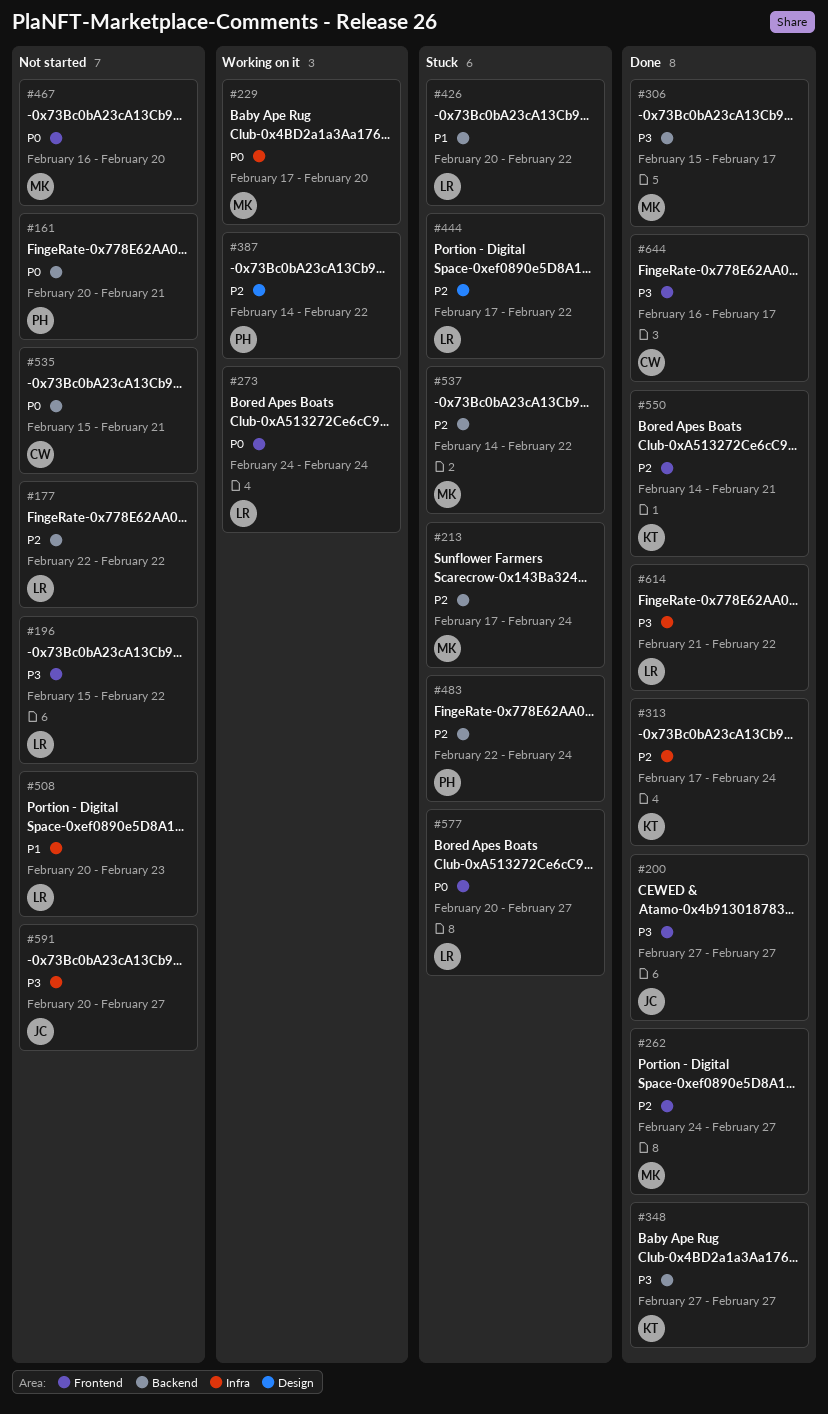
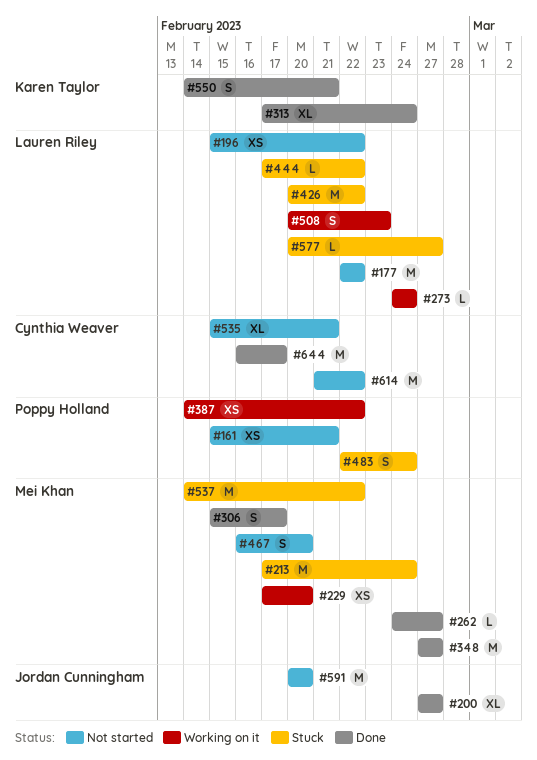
#161, start: Feb 20 -> Feb 15
#348, owner: Karen Taylor -> Mei Khan
#508, status: Not started -> Working on it
#591, due: Feb 27 -> Feb 20
#614, status: Done -> Not started
#614, owner: Lauren Riley -> Cynthia Weaver

